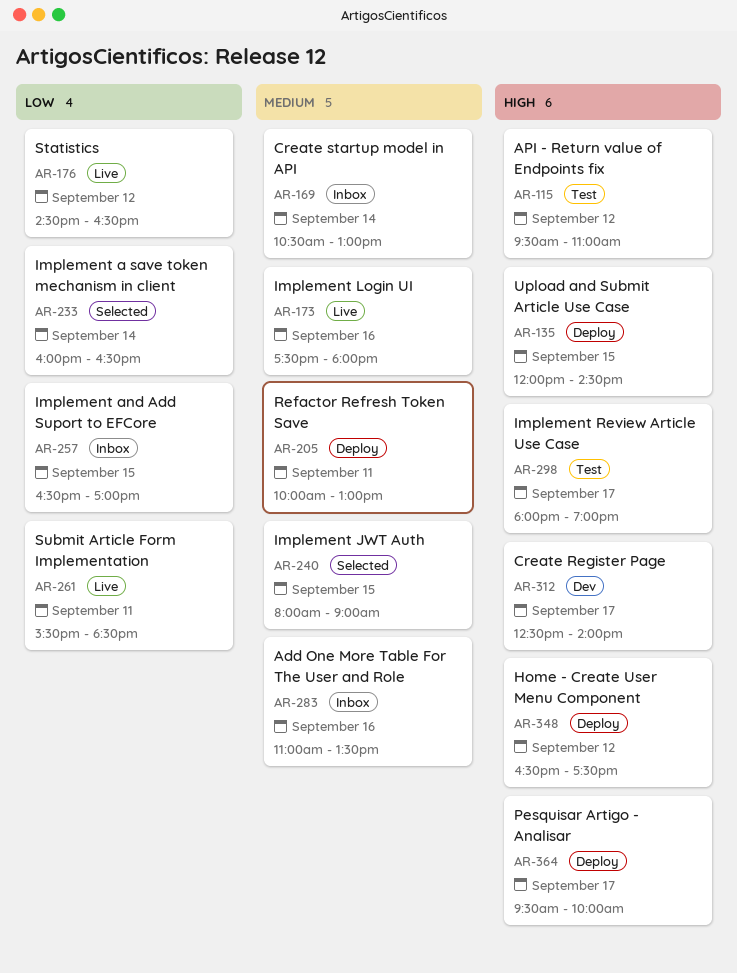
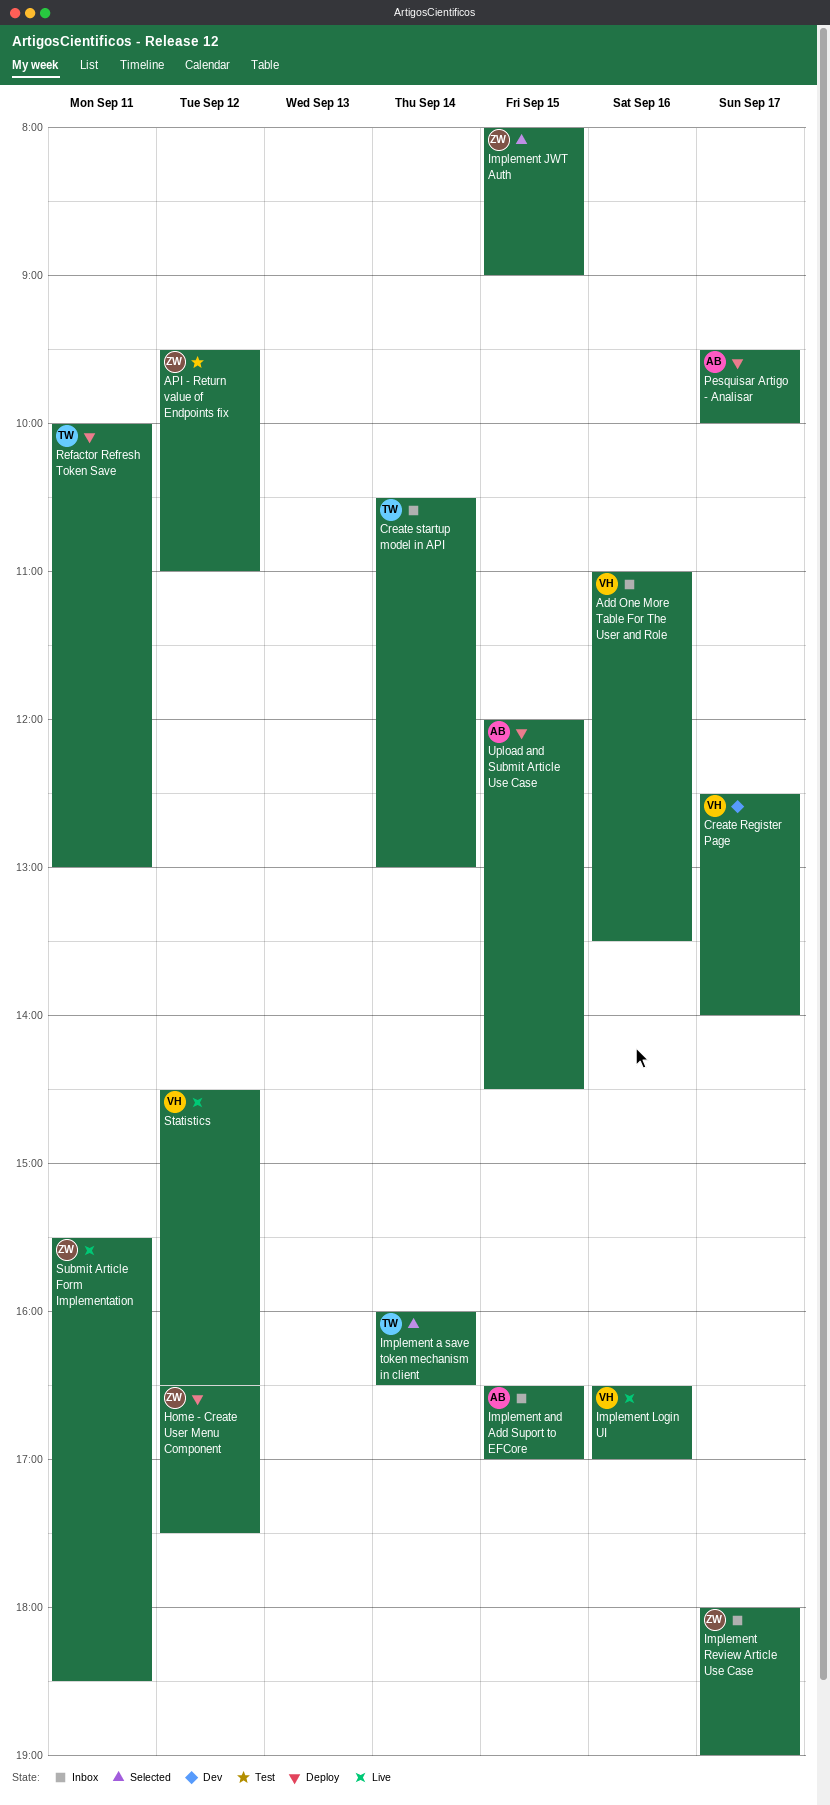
Implement Login UI, begins: 17:30 -> 16:30
Implement Login UI, ends: 18:00 -> 17:00
Implement Review Article Use Case, status: Test -> Inbox

